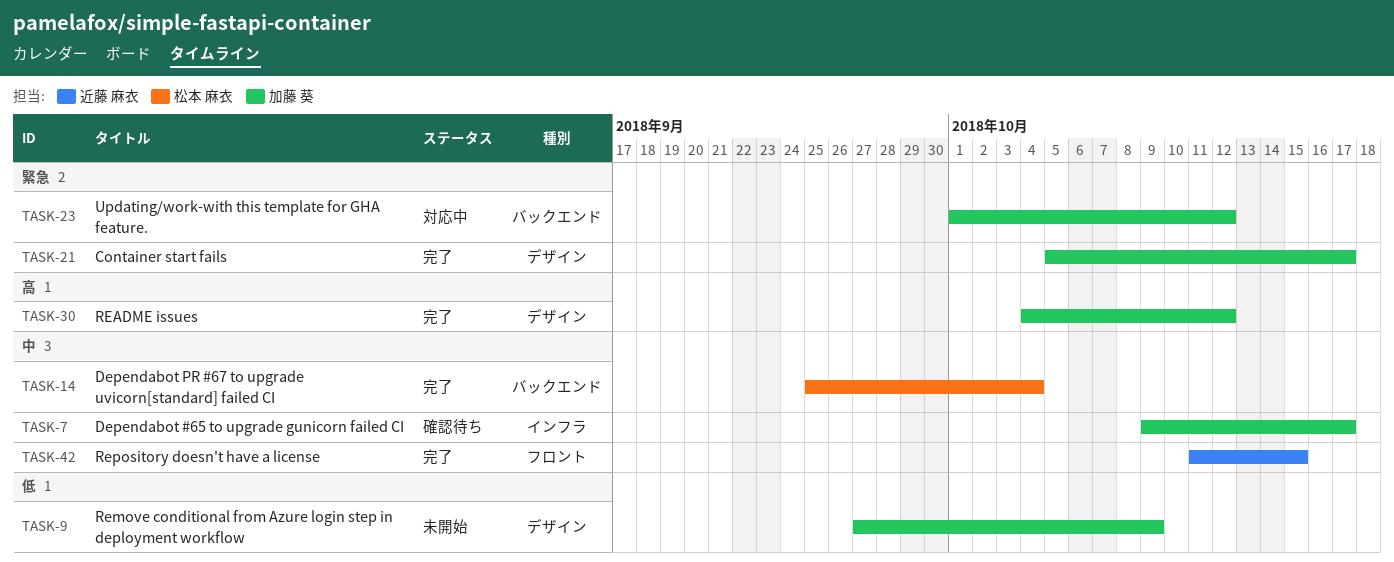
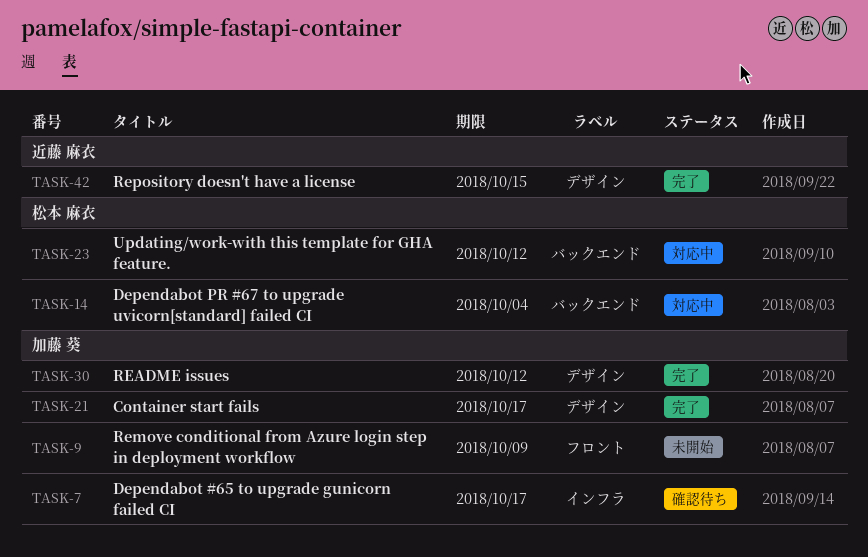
TASK-9, label: デザイン -> フロント
TASK-14, status: 完了 -> 対応中
TASK-23, owner: 加藤 葵 -> 松本 麻衣
TASK-42, label: フロント -> デザイン

